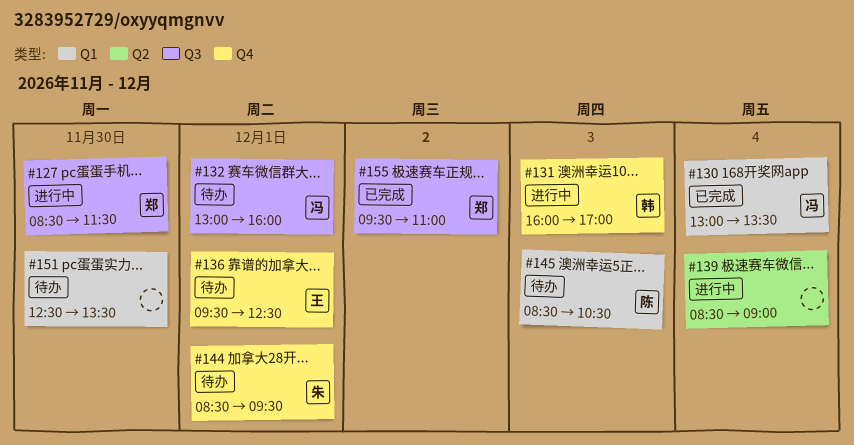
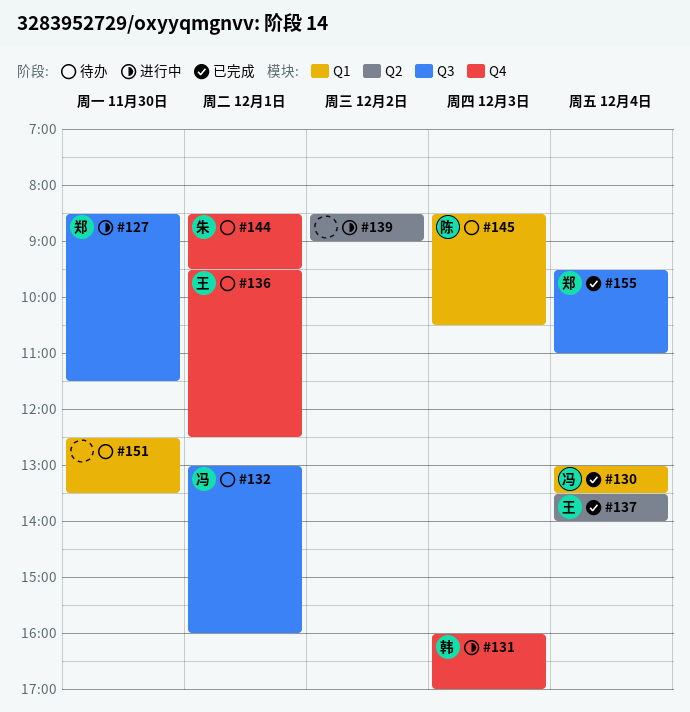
#137: none -> present
#139, day: Dec 4 -> Dec 2
#155, day: Dec 2 -> Dec 4

